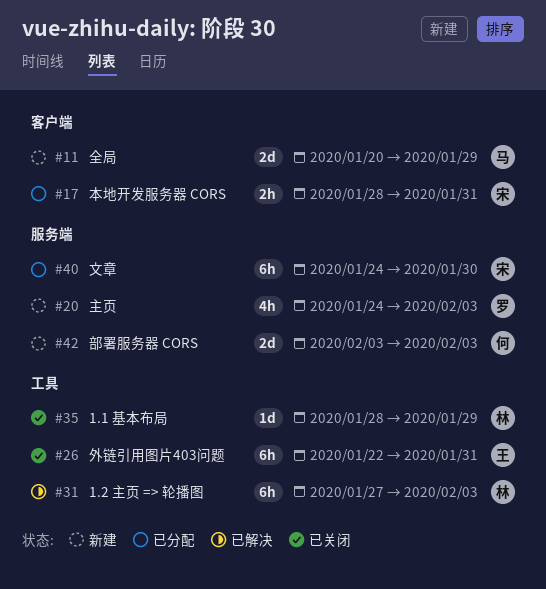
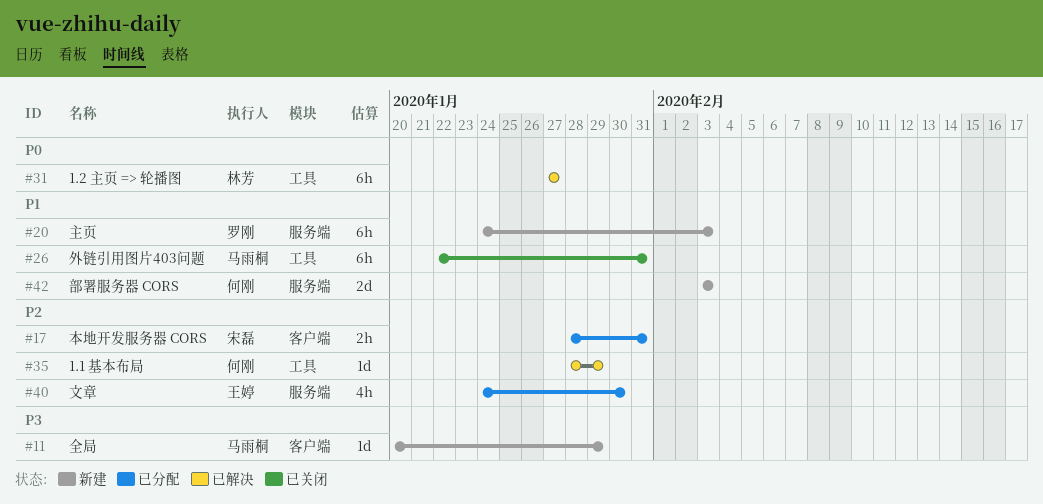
#11, estimate: 2d -> 1d
#20, estimate: 4h -> 6h
#26, owner: 王婷 -> 马雨桐
#31, due: Feb 3 -> Jan 27
#35, status: 已关闭 -> 已解决
#35, owner: 林芳 -> 何刚
#40, owner: 宋磊 -> 王婷
#40, estimate: 6h -> 4h

